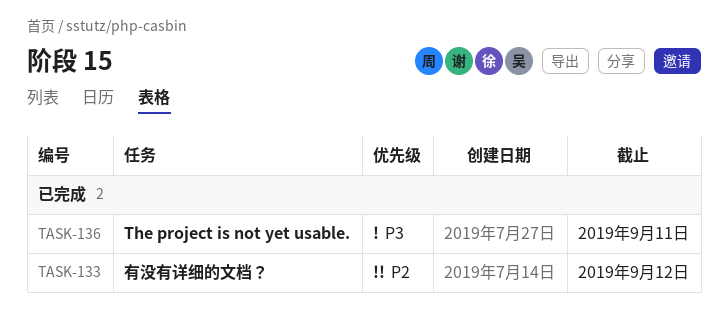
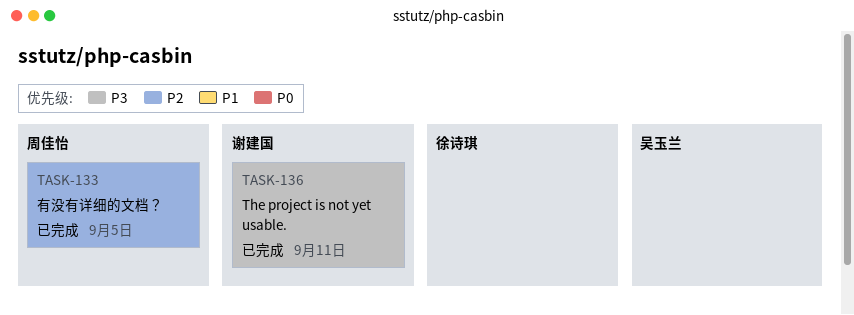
TASK-133, due: Sep 12 -> Sep 5

